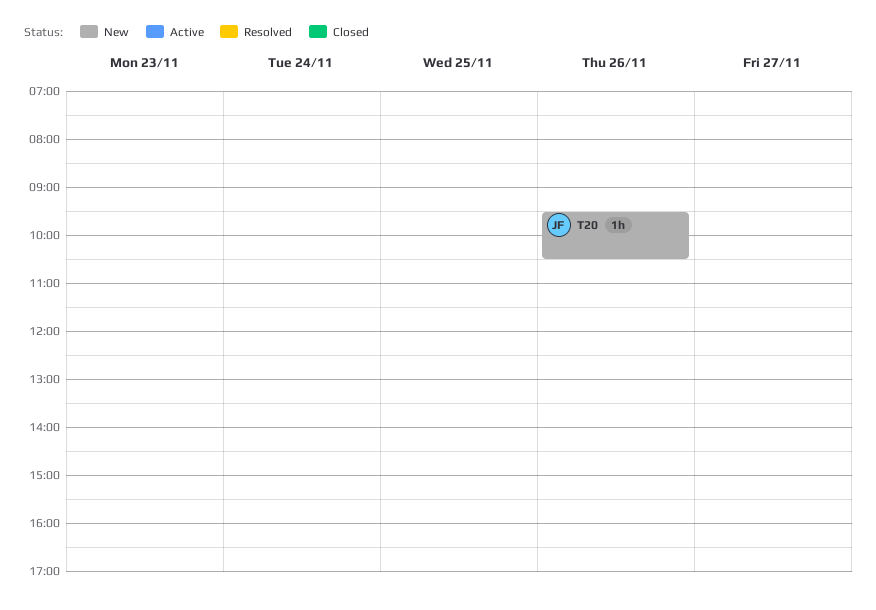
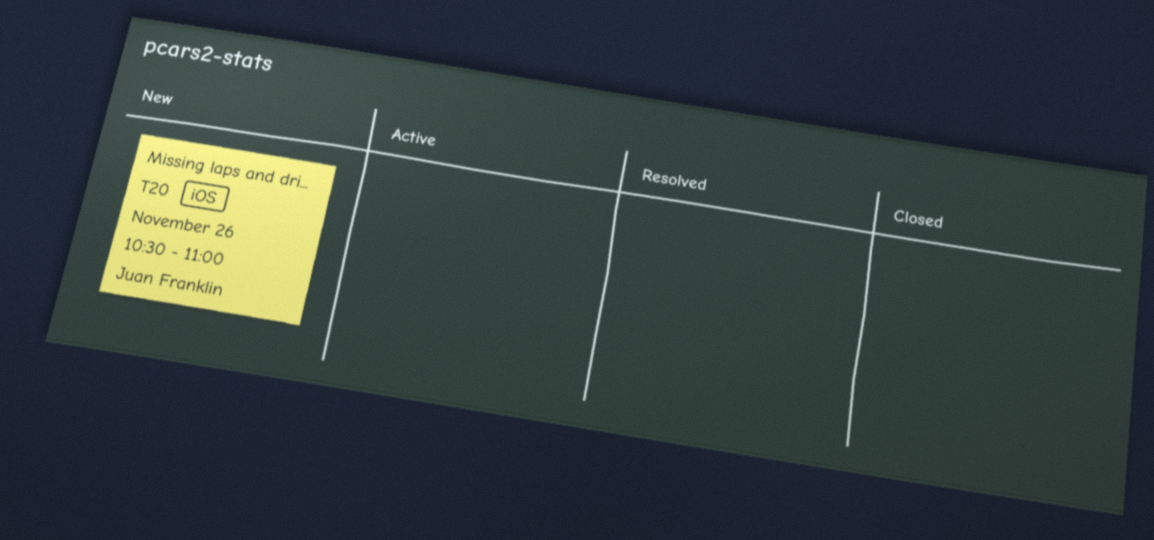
T20, begins: 09:30 -> 10:30
T20, ends: 10:30 -> 11:00

